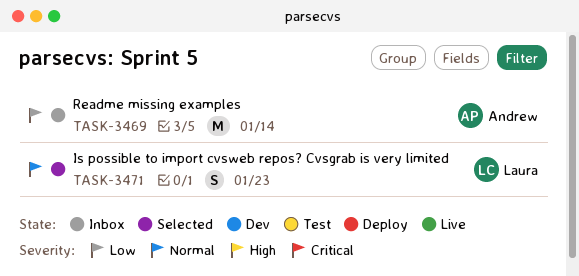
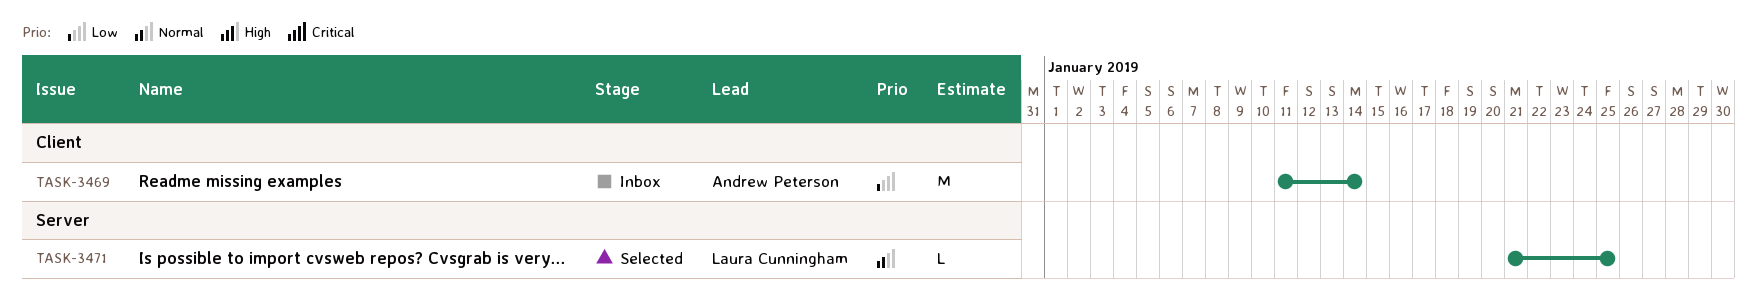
TASK-3471, estimate: S -> L
TASK-3471, due: Jan 23 -> Jan 25

